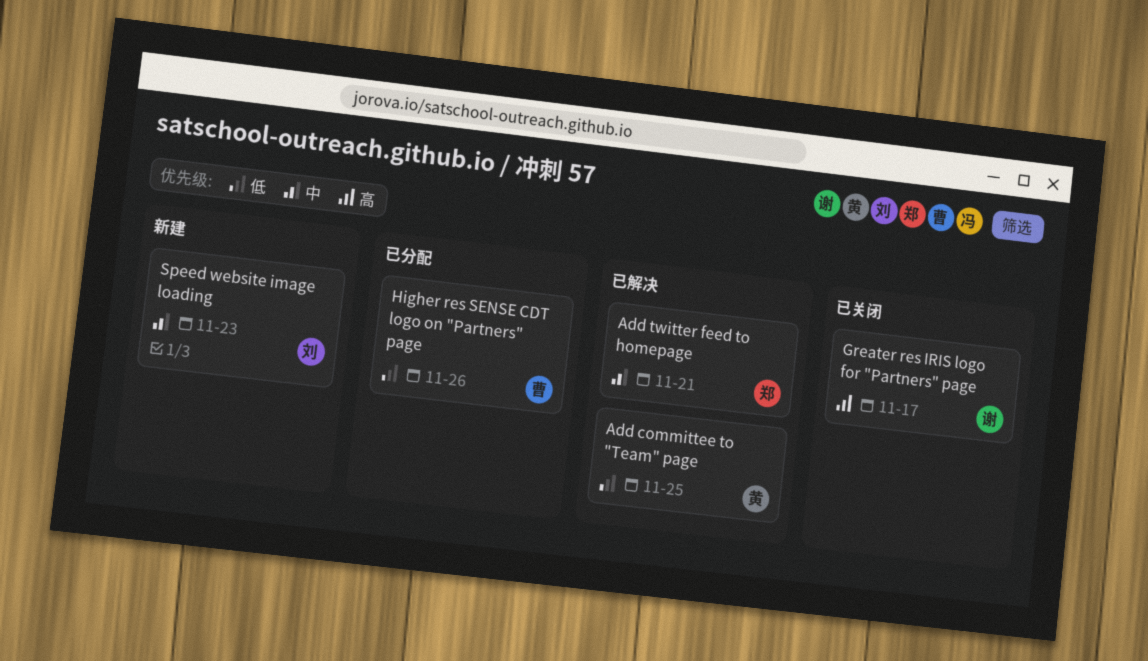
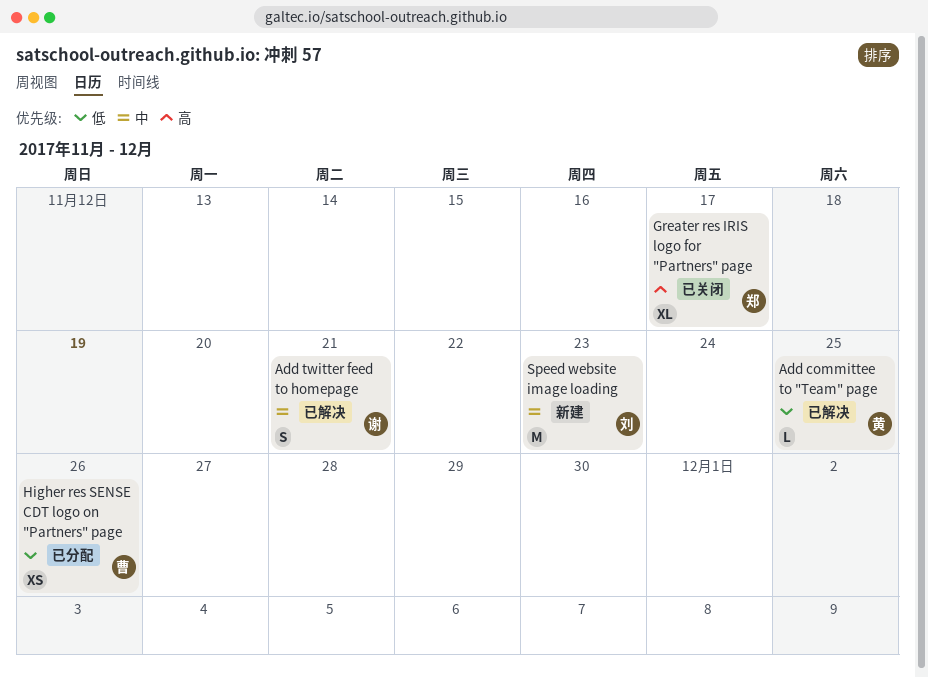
Add twitter feed to homepage, owner: 郑 -> 谢
Greater res IRIS logo for "Partners" page, owner: 谢 -> 郑

